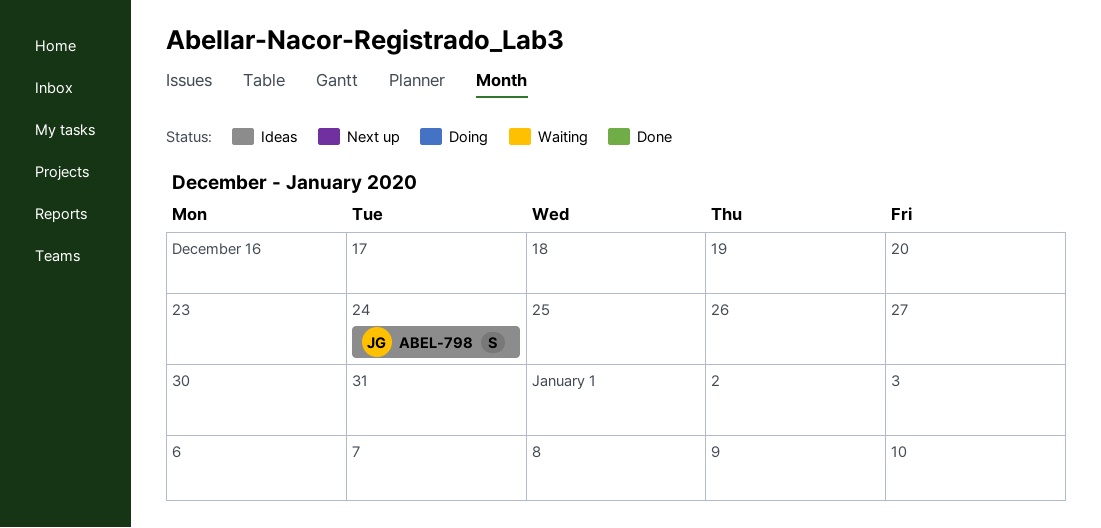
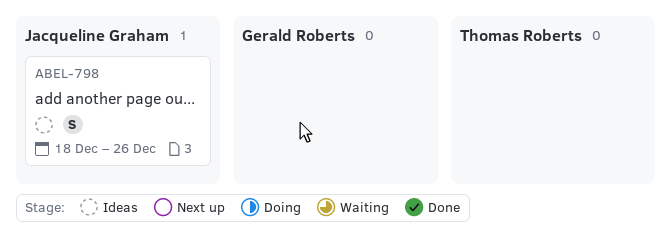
ABEL-798, start: Dec 24 -> Dec 18
ABEL-798, due: Dec 24 -> Dec 26

